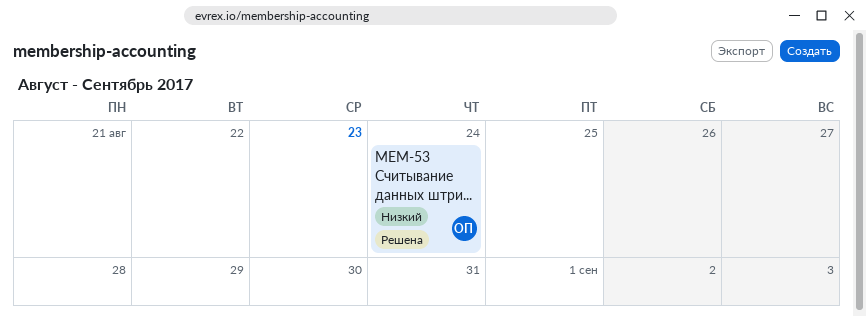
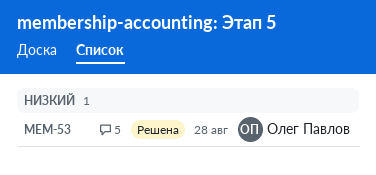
MEM-53, due: Aug 24 -> Aug 28

